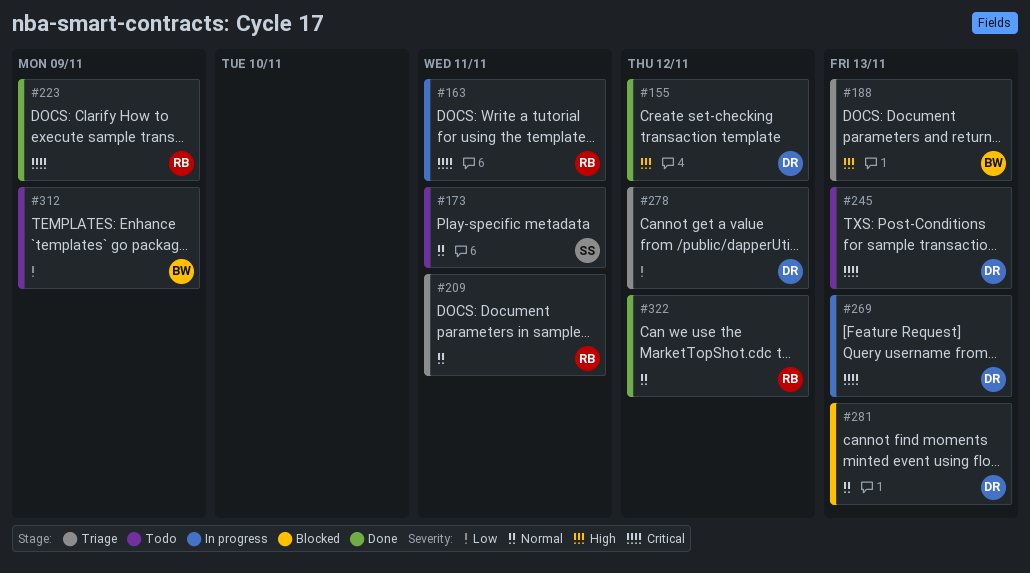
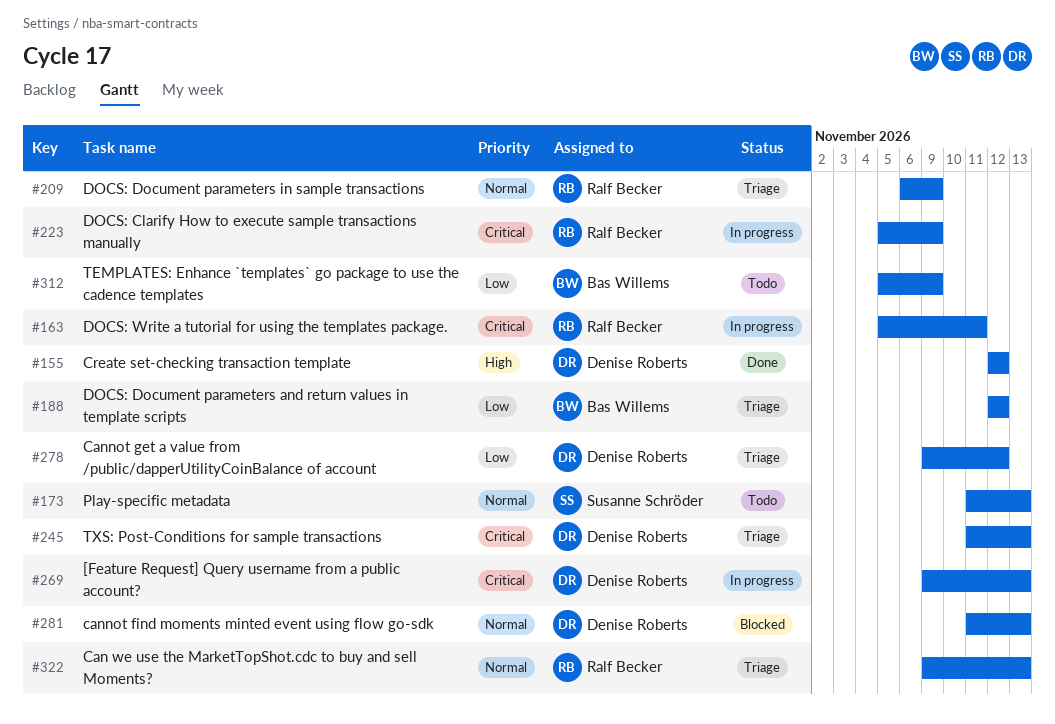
#173, due: Nov 11 -> Nov 13
#188, priority: High -> Low
#188, due: Nov 13 -> Nov 12
#209, due: Nov 11 -> Nov 9
#223, status: Done -> In progress
#245, status: Todo -> Triage
#322, status: Done -> Triage
#322, due: Nov 12 -> Nov 13

